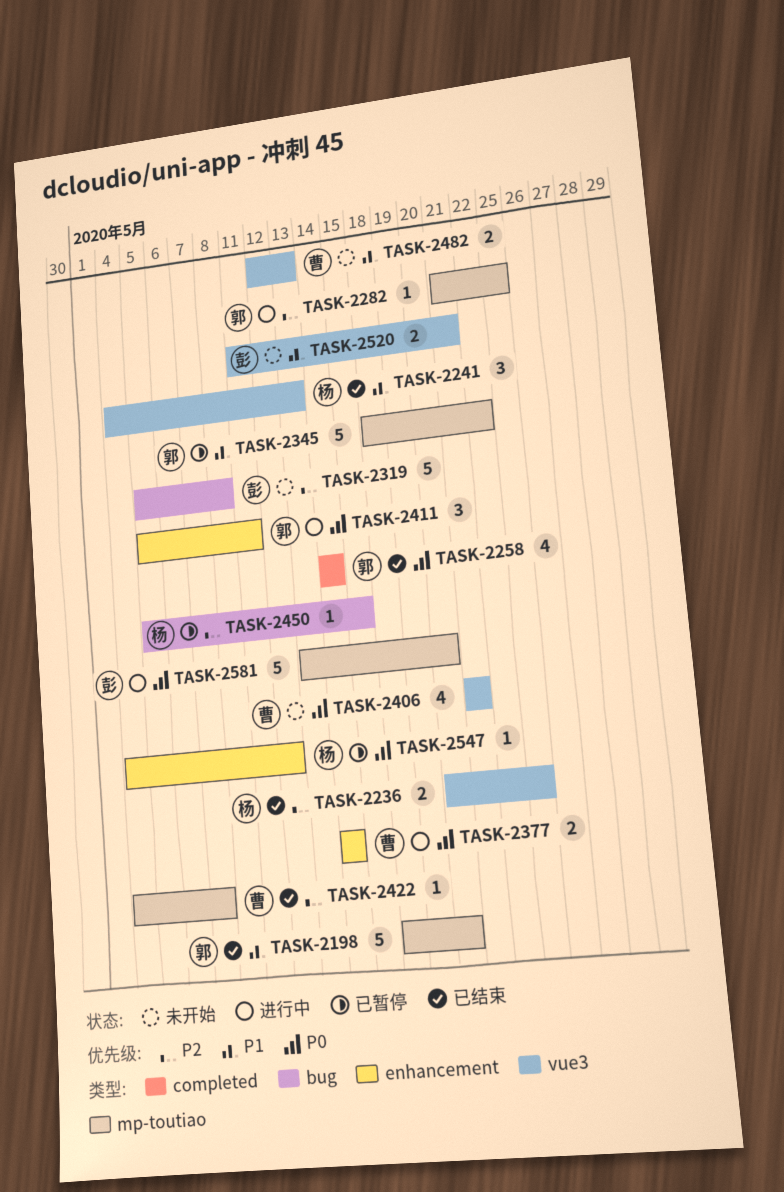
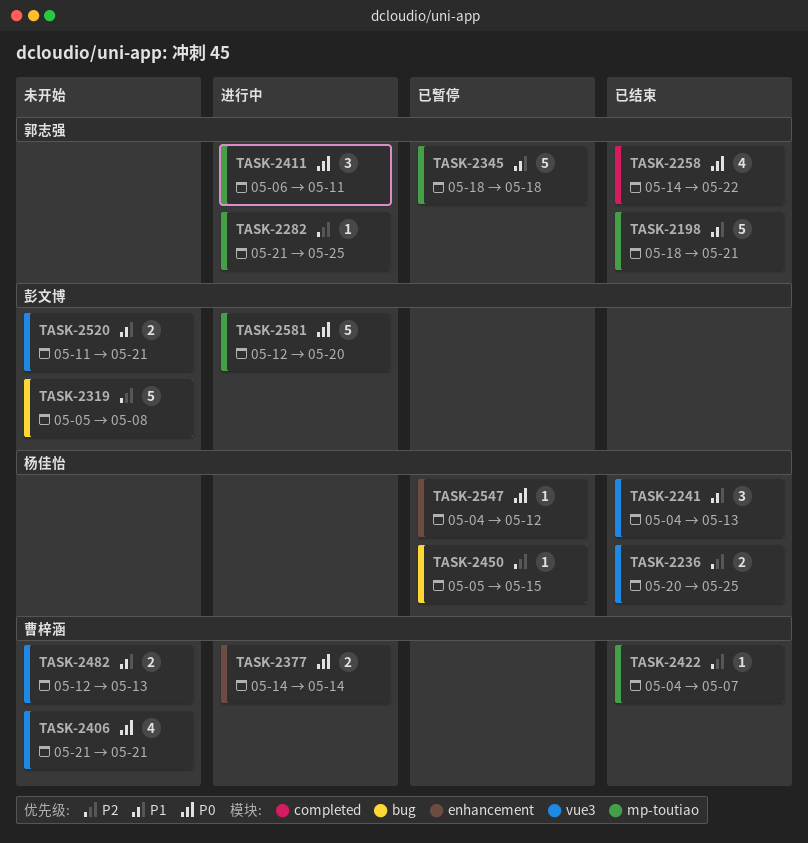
TASK-2198, due: May 20 -> May 21
TASK-2258, due: May 14 -> May 22
TASK-2345, due: May 22 -> May 18
TASK-2411, label: enhancement -> mp-toutiao
TASK-2411, start: May 5 -> May 6
TASK-2581, start: May 13 -> May 12

